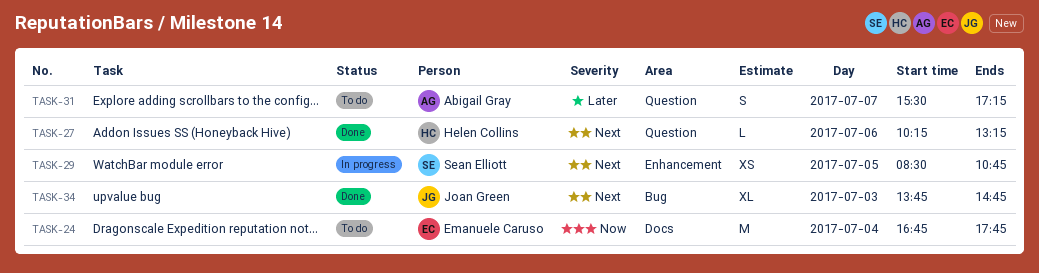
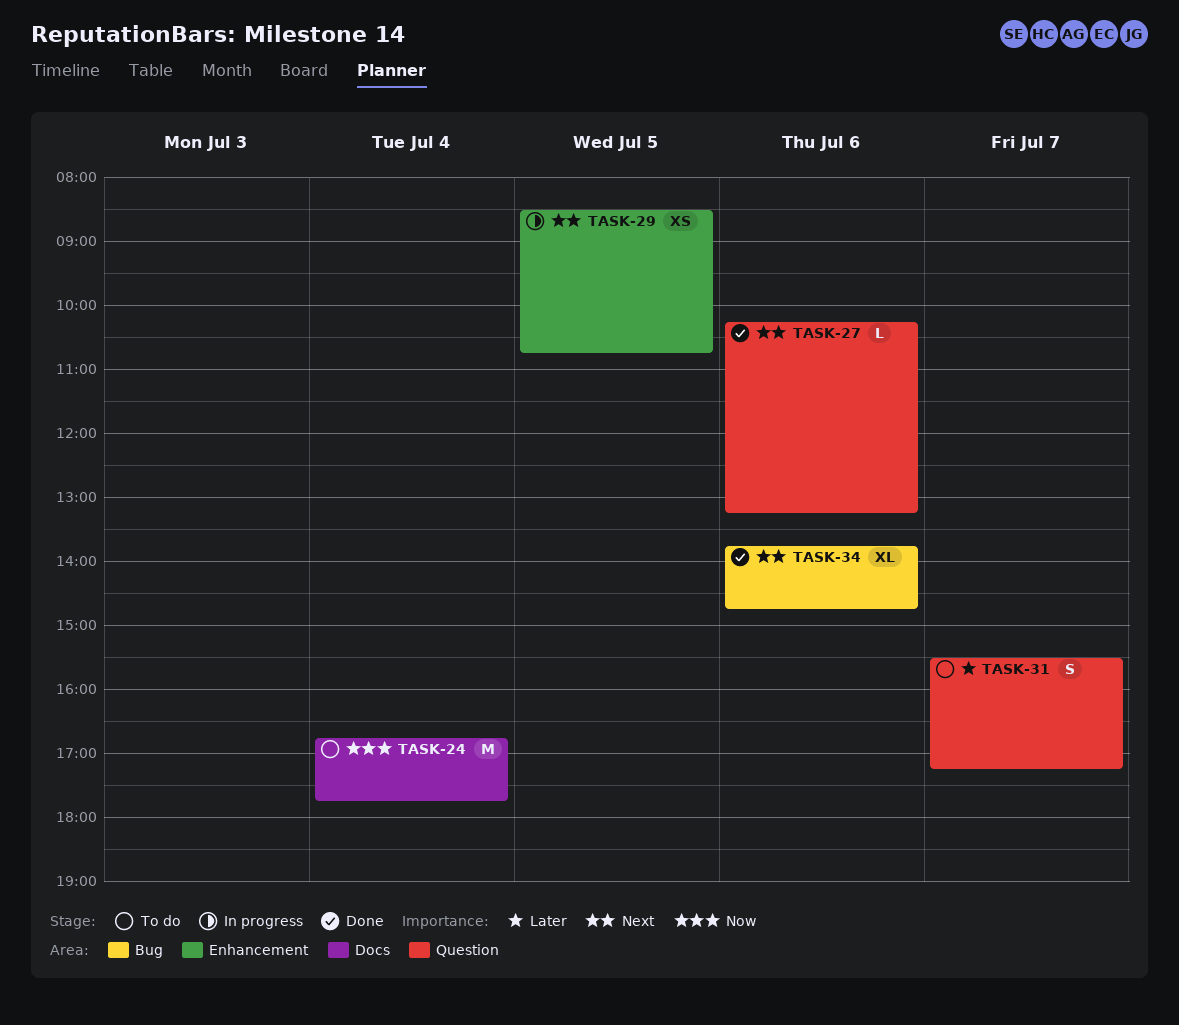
TASK-34, day: Jul 3 -> Jul 6

